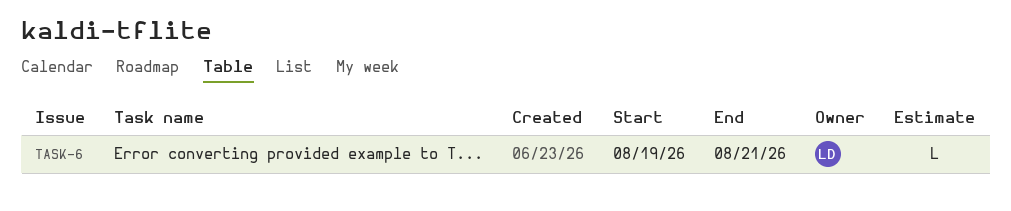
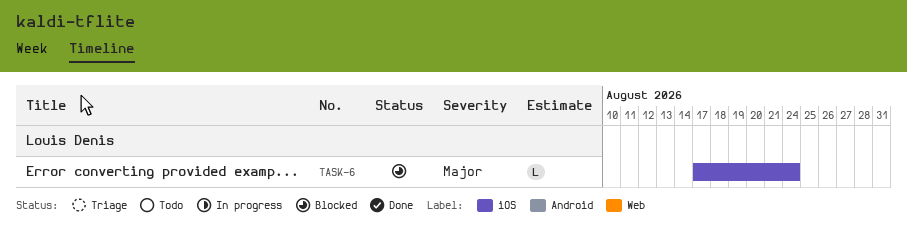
TASK-6, start: Aug 19 -> Aug 17
TASK-6, due: Aug 21 -> Aug 24

